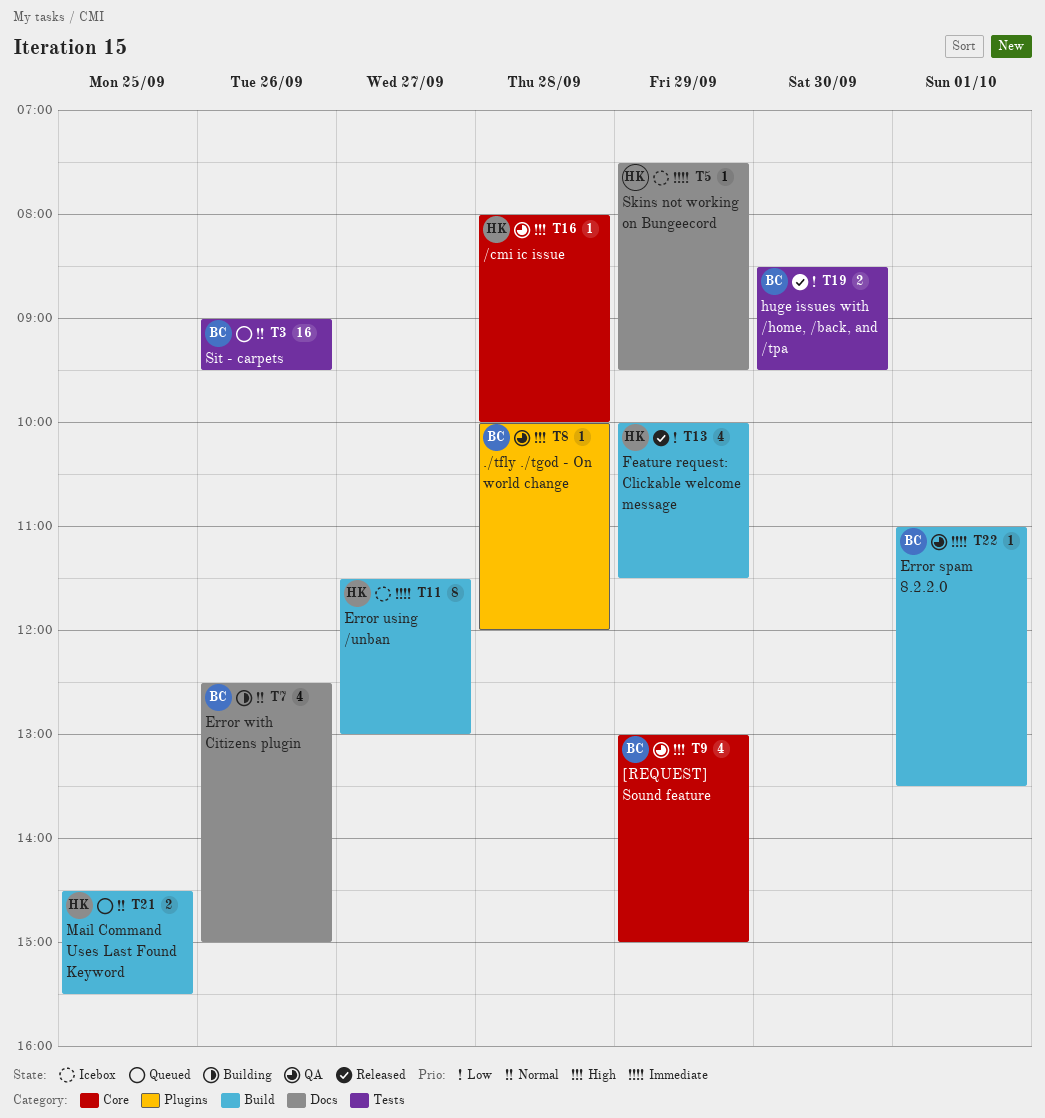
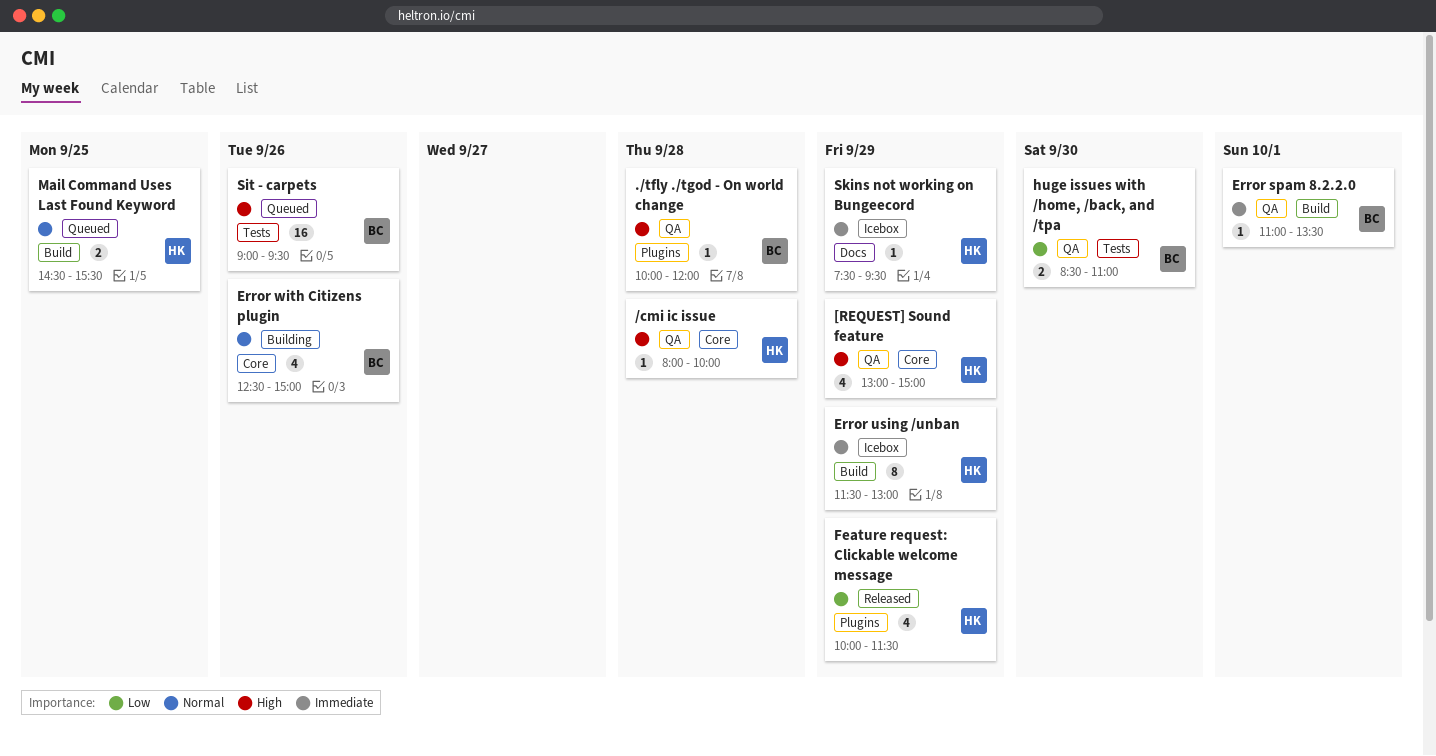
[REQUEST] Sound feature, owner: BC -> HK
Error using /unban, day: Sep 27 -> Sep 29
Error with Citizens plugin, label: Docs -> Core
Feature request: Clickable welcome message, label: Build -> Plugins
huge issues with /home, /back, and /tpa, status: Released -> QA
huge issues with /home, /back, and /tpa, ends: 09:30 -> 11:00
Sit - carpets, priority: Normal -> High

